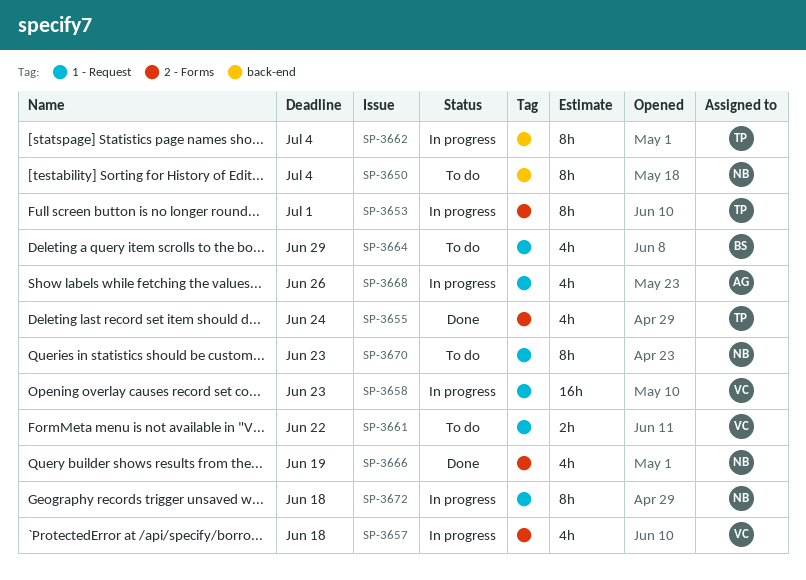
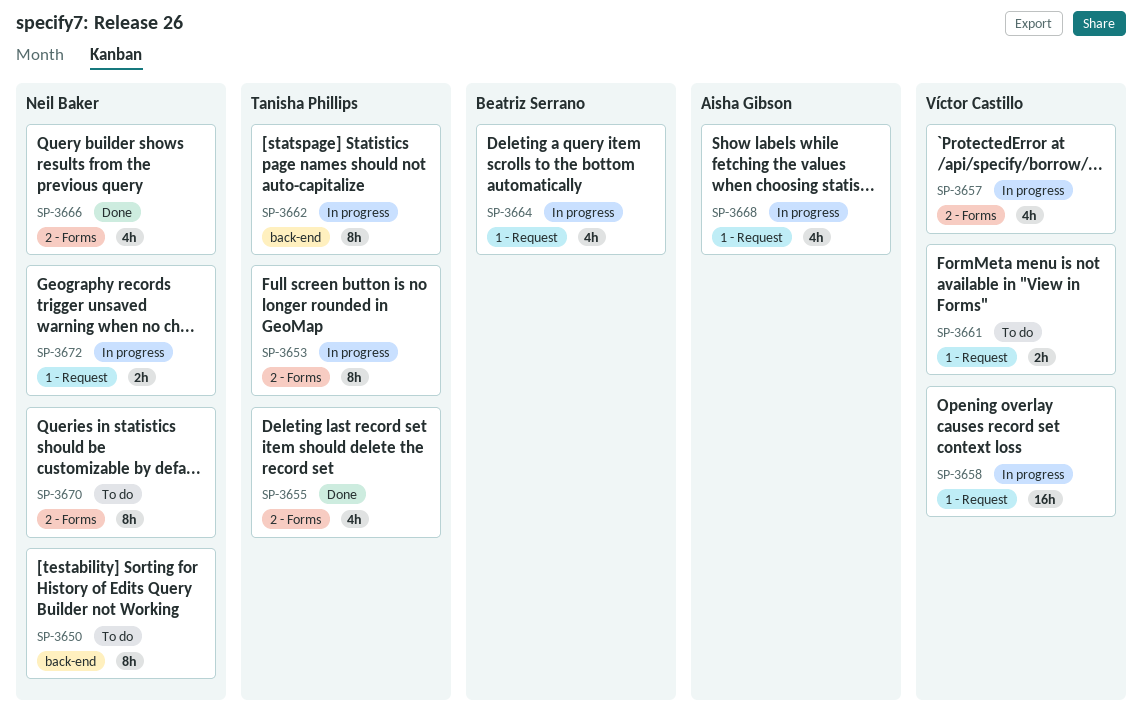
SP-3664, status: To do -> In progress
SP-3670, label: 1 - Request -> 2 - Forms
SP-3672, estimate: 8h -> 2h

